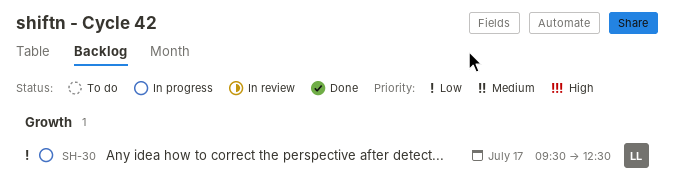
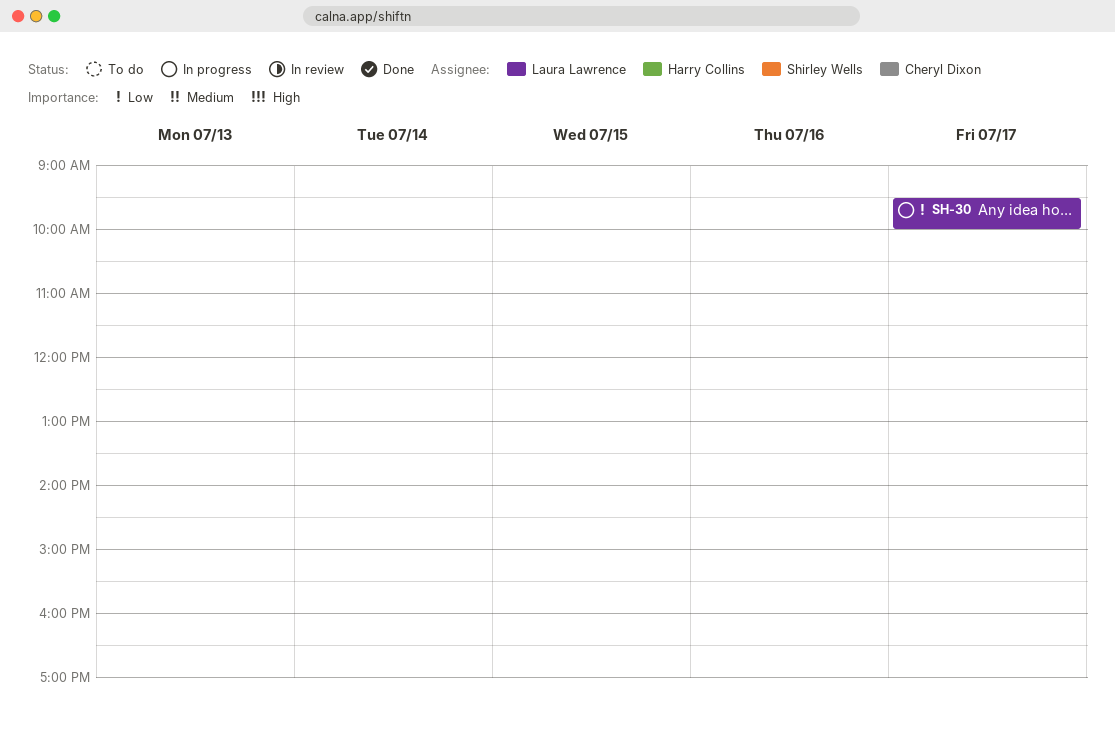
SH-30, ends: 12:30 -> 10:00

